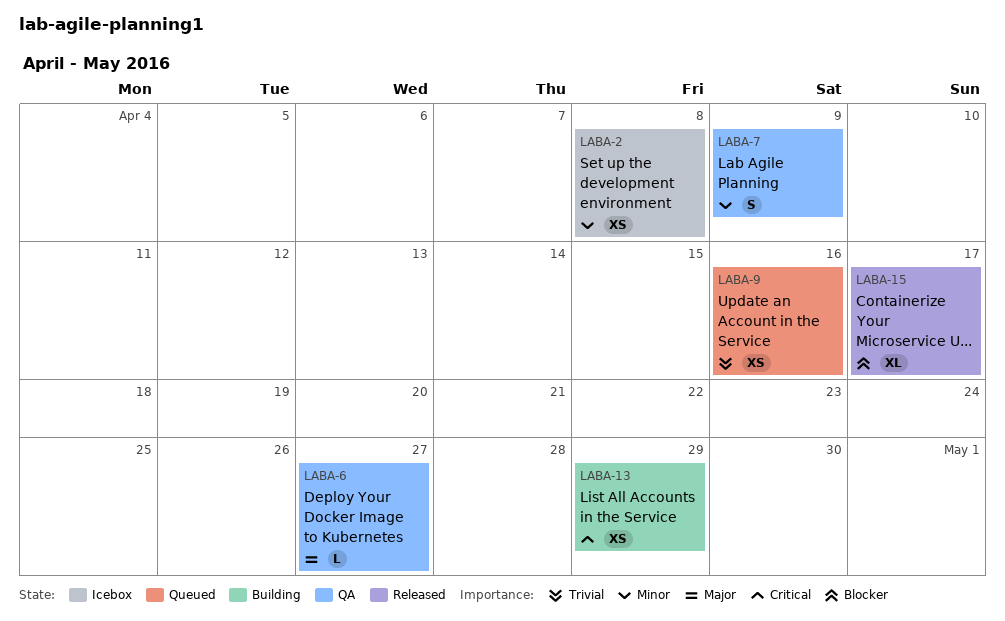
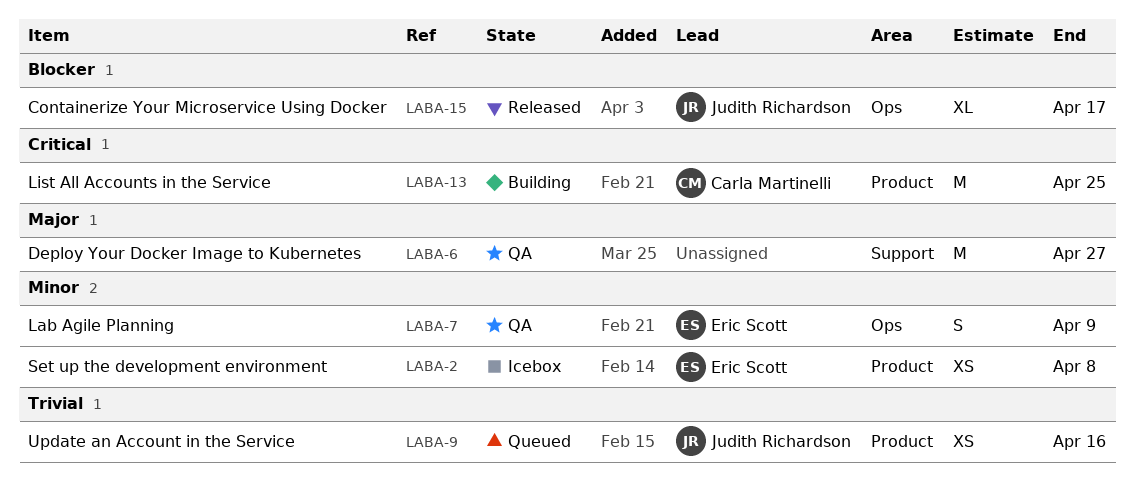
LABA-6, estimate: L -> M
LABA-13, estimate: XS -> M
LABA-13, due: Apr 29 -> Apr 25

